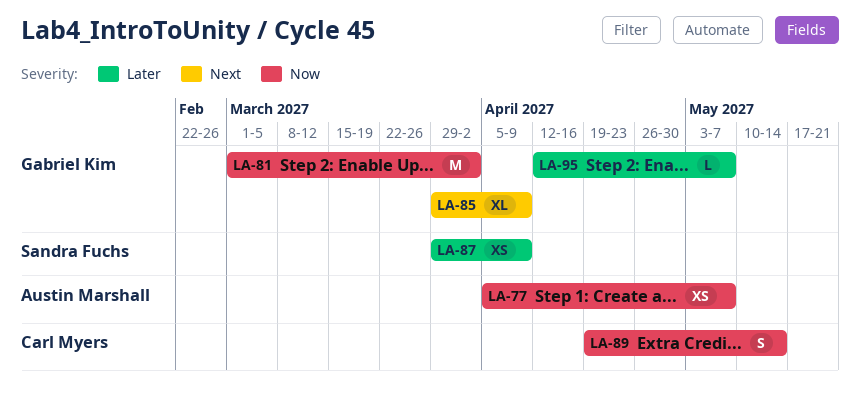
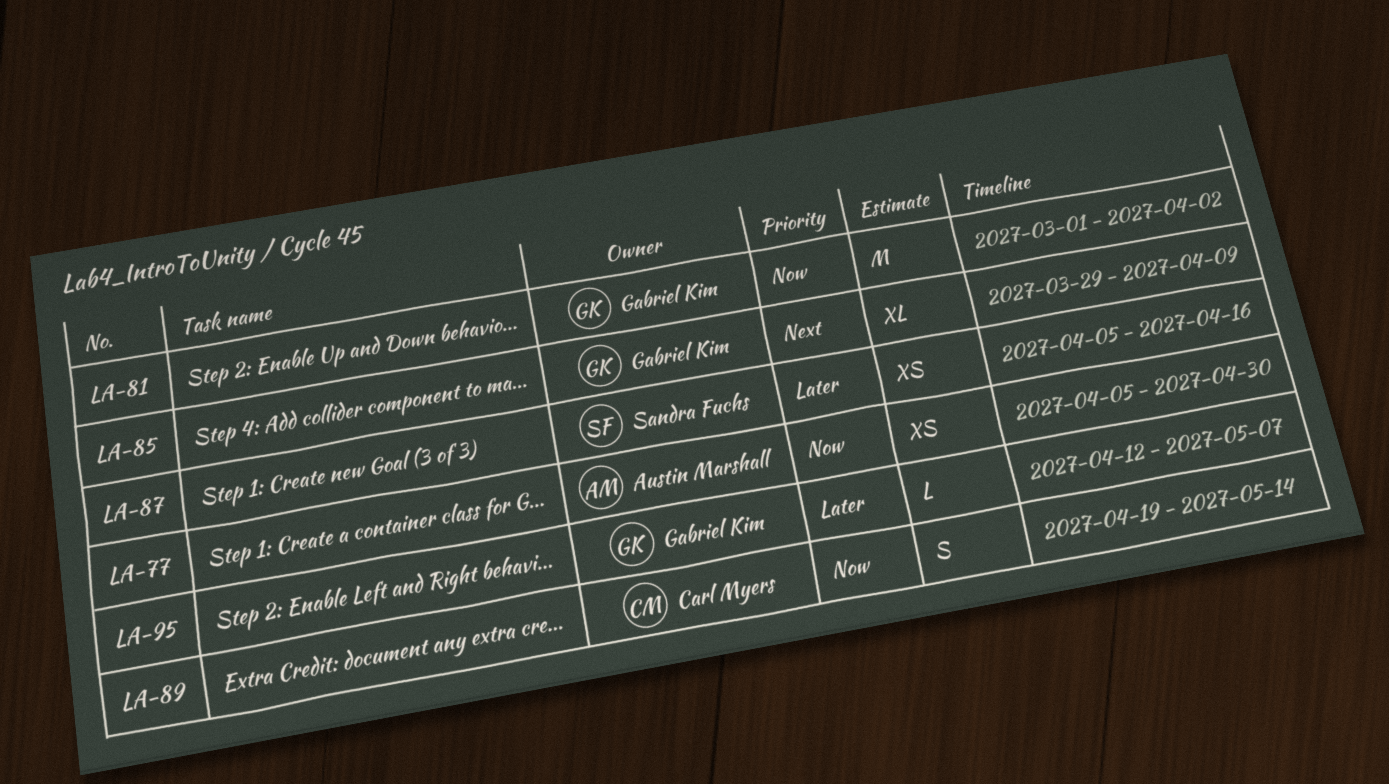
LA-77, due: May 7 -> Apr 30
LA-87, start: Mar 29 -> Apr 5
LA-87, due: Apr 9 -> Apr 16

